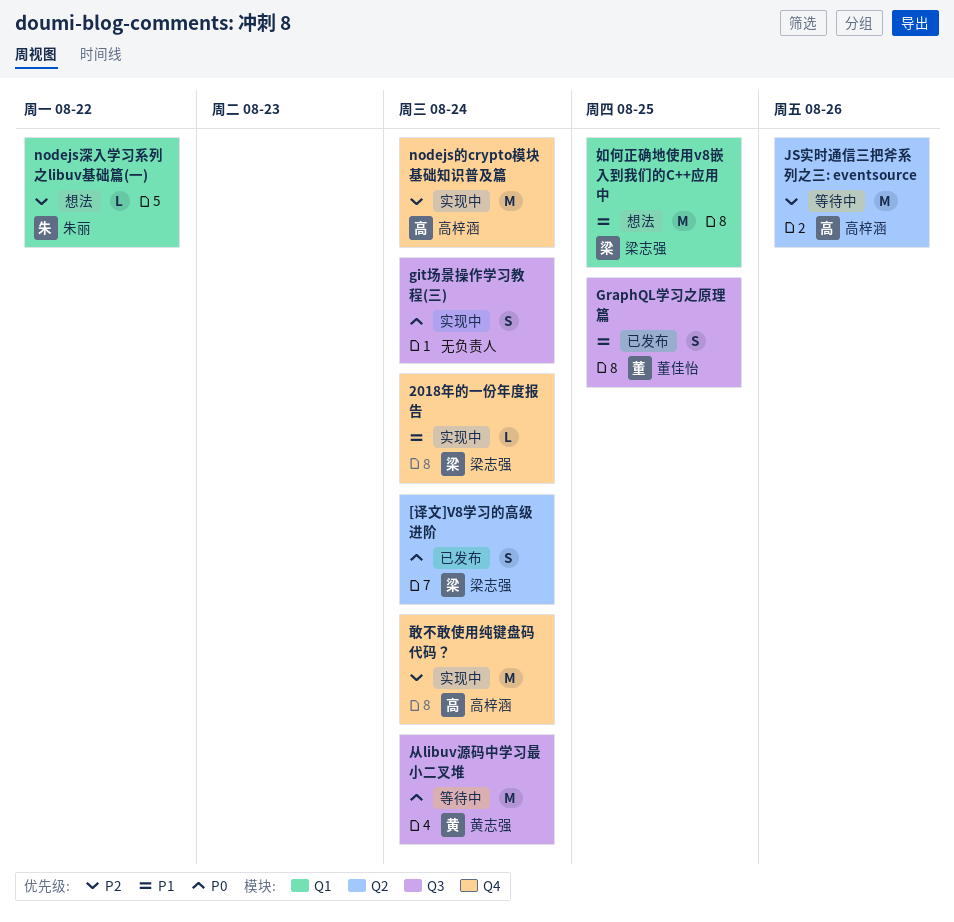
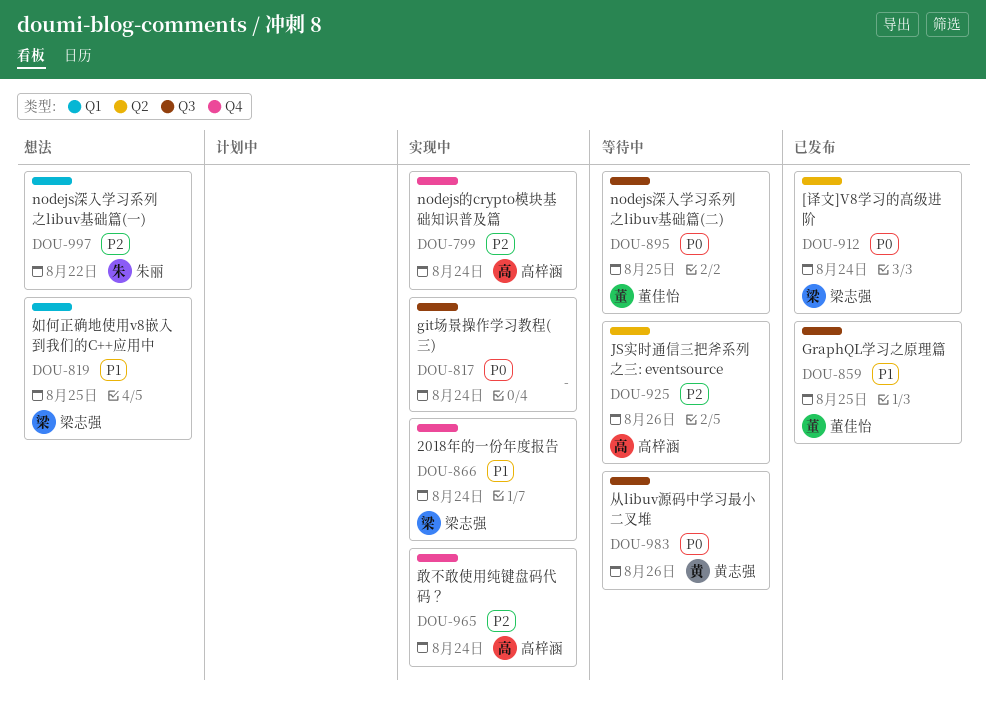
nodejs深入学习系列之libuv基础篇(二): none -> present
从libuv源码中学习最小二叉堆, due: Aug 24 -> Aug 26

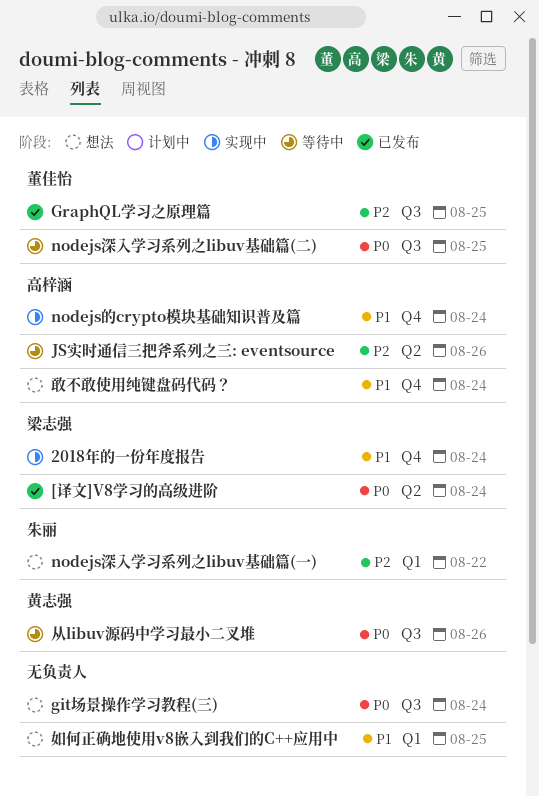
git场景操作学习教程(三), status: 实现中 -> 想法
GraphQL学习之原理篇, priority: P1 -> P2
nodejs的crypto模块基础知识普及篇, priority: P2 -> P1
如何正确地使用v8嵌入到我们的C++应用中, owner: 梁志强 -> none
敢不敢使用纯键盘码代码？, status: 实现中 -> 想法
敢不敢使用纯键盘码代码？, priority: P2 -> P1

